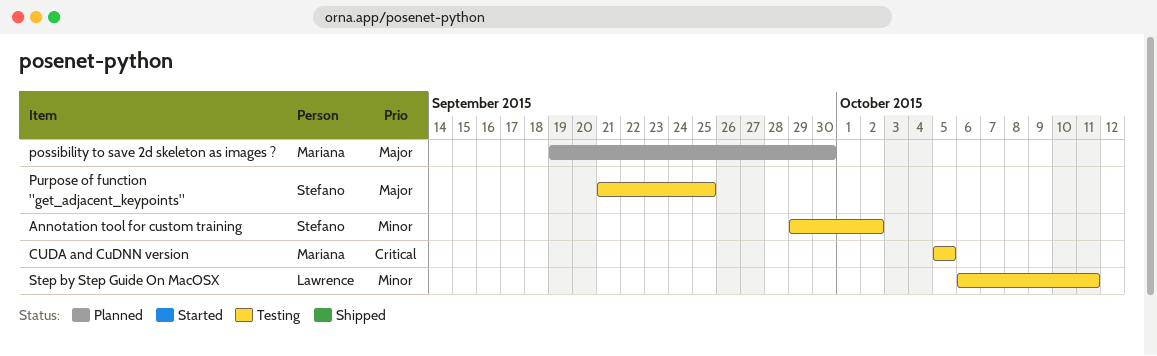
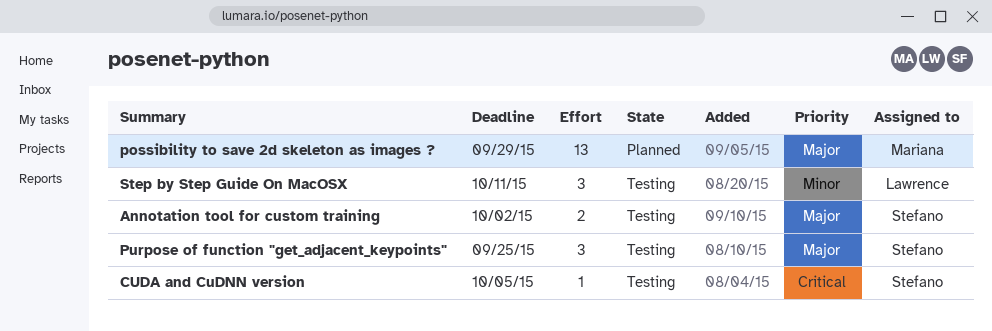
Annotation tool for custom training, priority: Minor -> Major
CUDA and CuDNN version, owner: Mariana -> Stefano
possibility to save 2d skeleton as images ?, due: Sep 30 -> Sep 29

